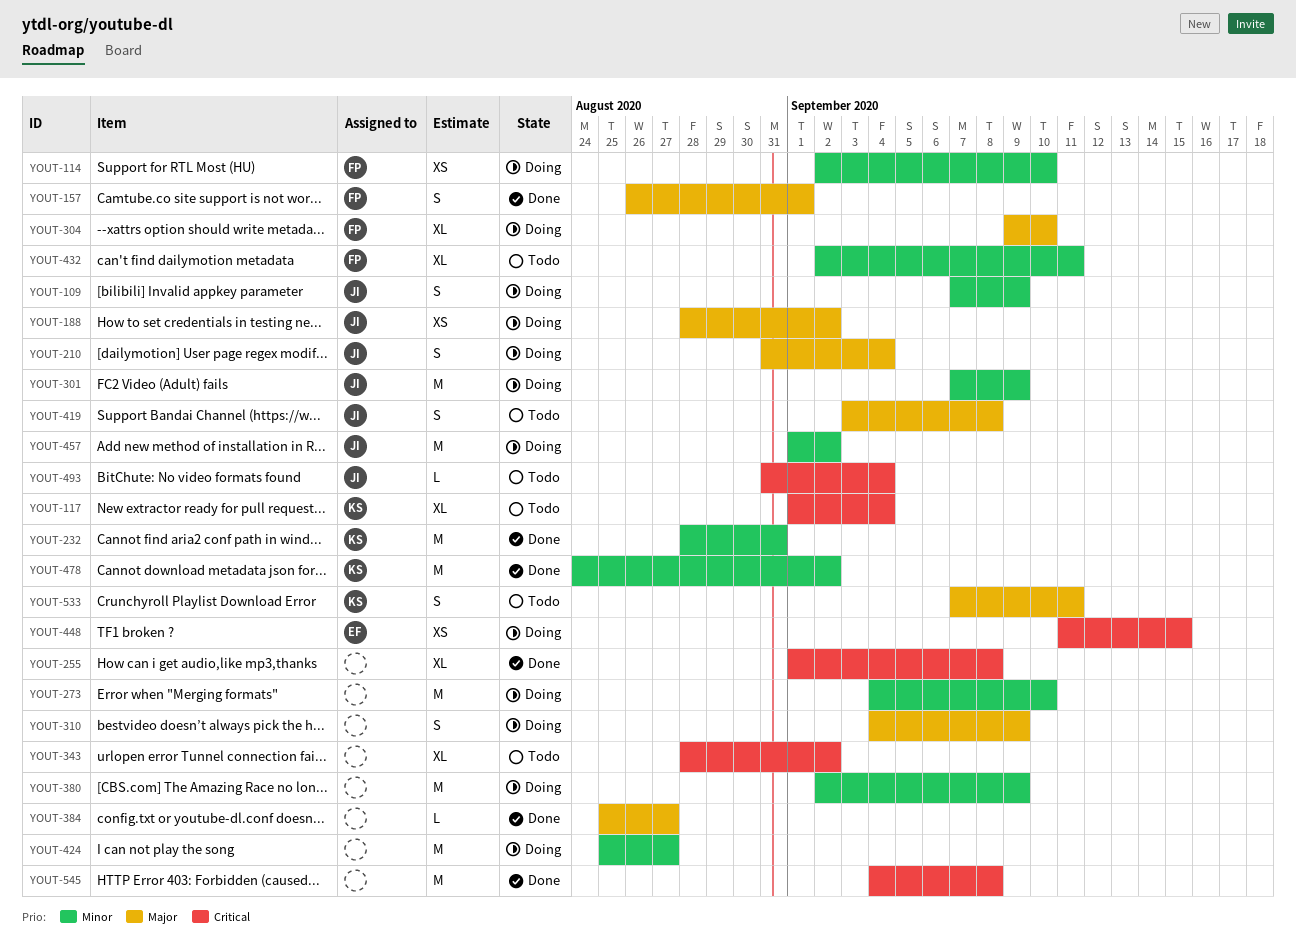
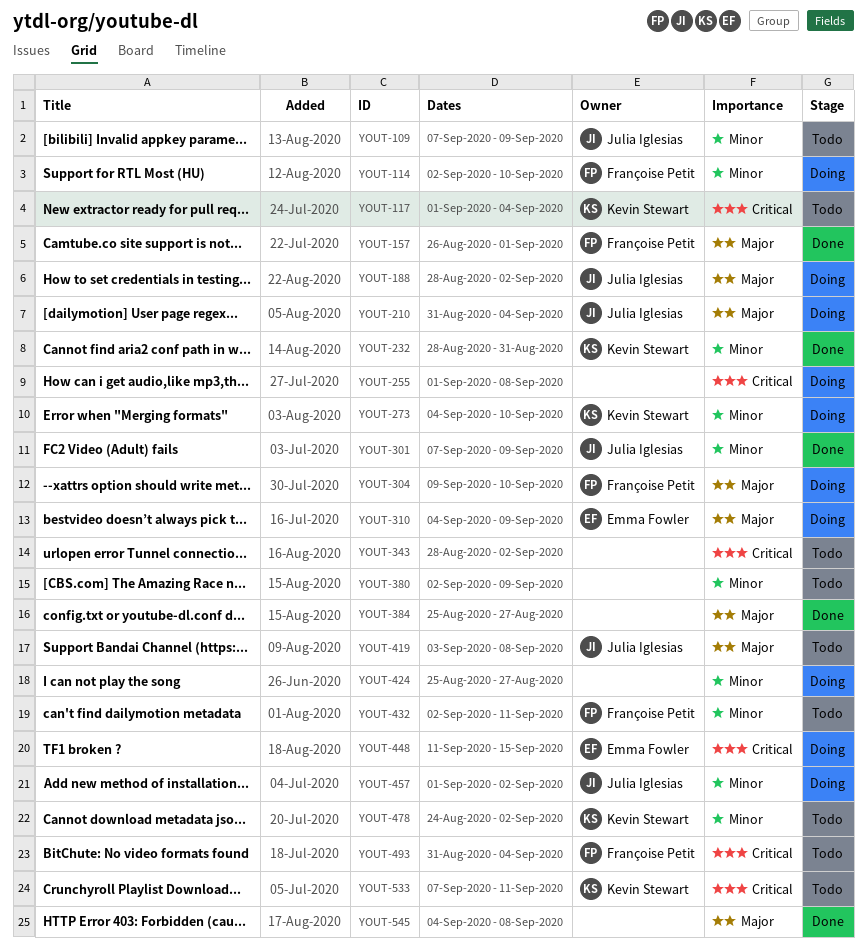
YOUT-109, status: Doing -> Todo
YOUT-255, status: Done -> Doing
YOUT-273, owner: none -> Kevin Stewart
YOUT-301, status: Doing -> Done
YOUT-310, owner: none -> Emma Fowler
YOUT-380, status: Doing -> Todo
YOUT-478, status: Done -> Todo
YOUT-493, owner: Julia Iglesias -> Françoise Petit
YOUT-533, priority: Major -> Critical
YOUT-545, priority: Critical -> Major

